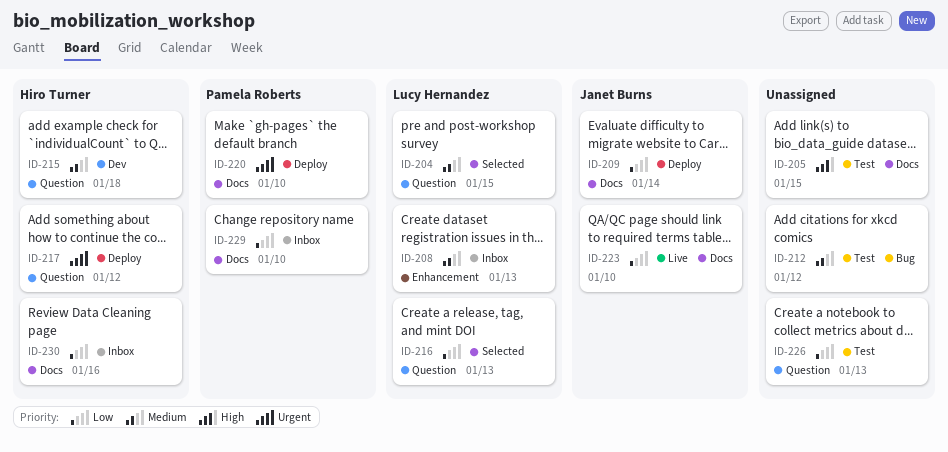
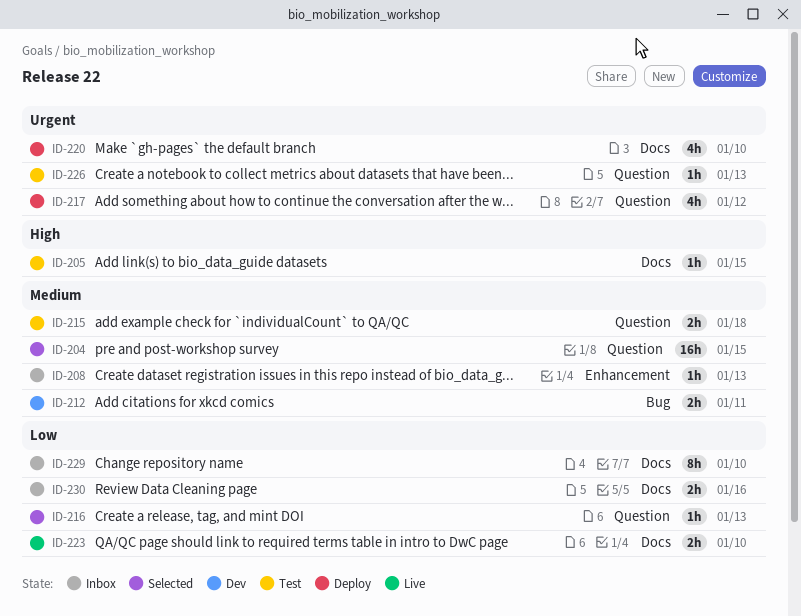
ID-209: present -> none
ID-212, status: Test -> Dev
ID-212, due: Jan 12 -> Jan 11
ID-215, status: Dev -> Test
ID-226, priority: Low -> Urgent

